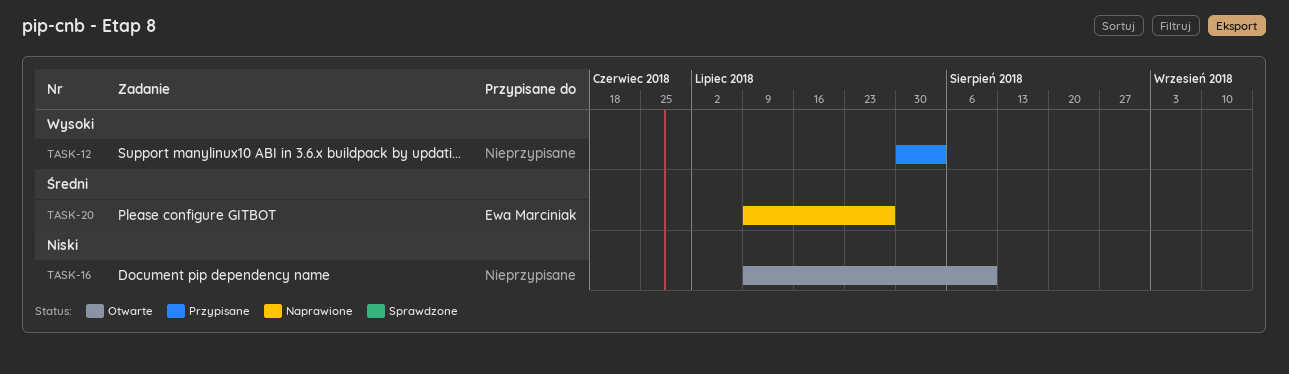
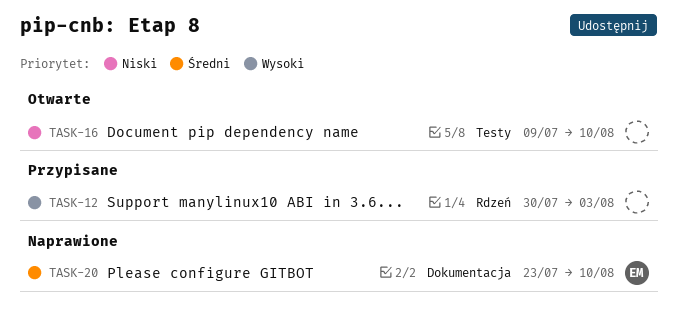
TASK-20, start: Jul 9 -> Jul 23
TASK-20, due: Jul 27 -> Aug 10

